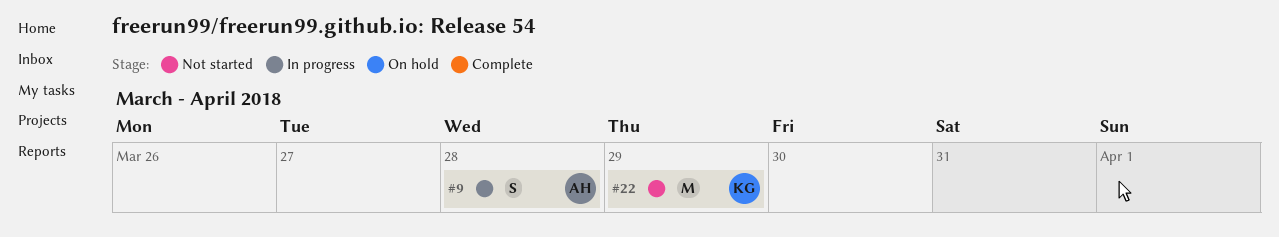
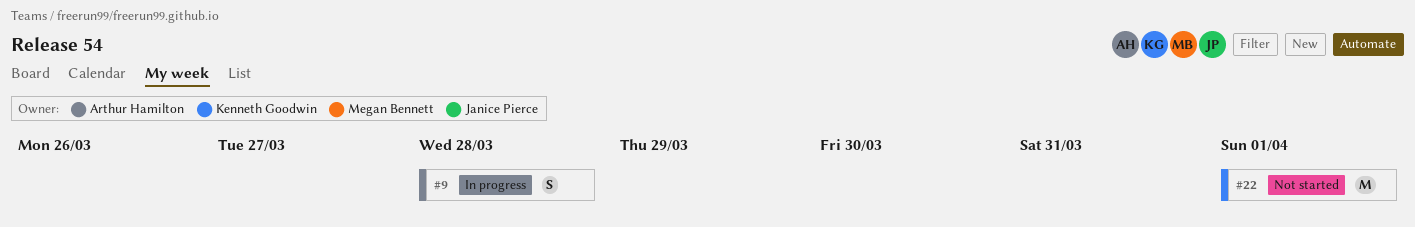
#22, due: Mar 29 -> Apr 1

